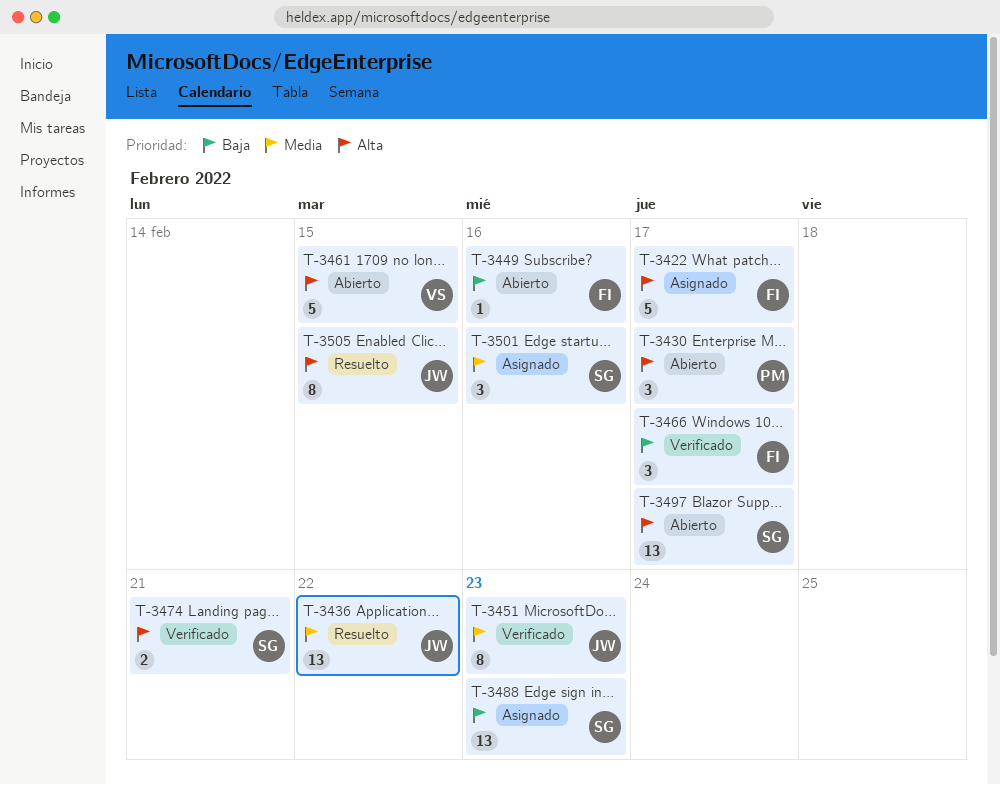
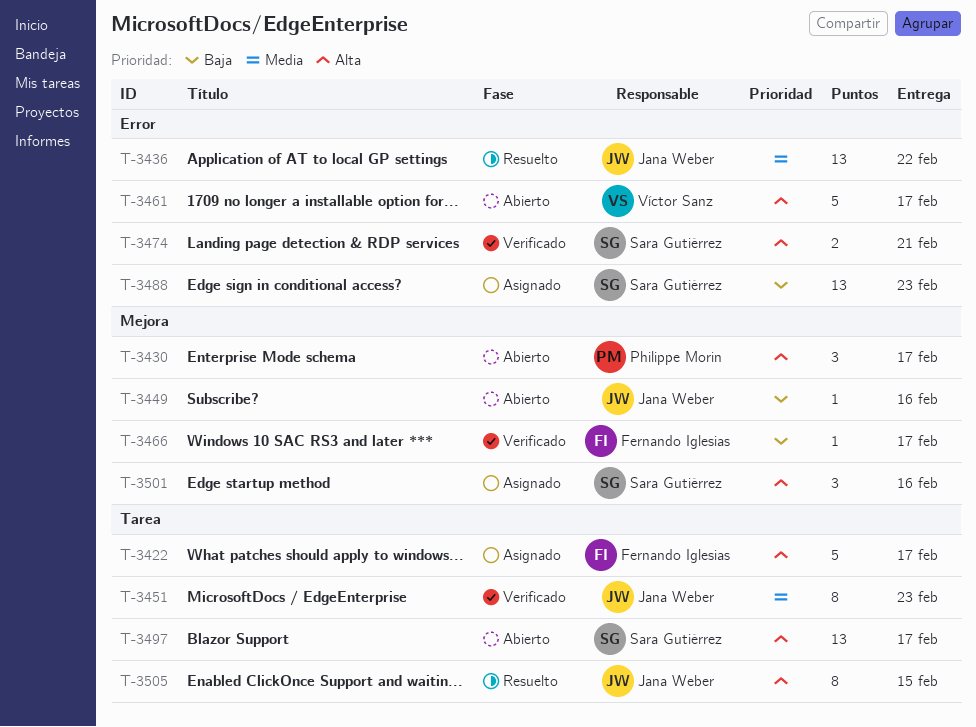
T-3449, owner: Fernando Iglesias -> Jana Weber
T-3461, due: Feb 15 -> Feb 17
T-3466, estimate: 3 -> 1
T-3501, priority: Media -> Alta

